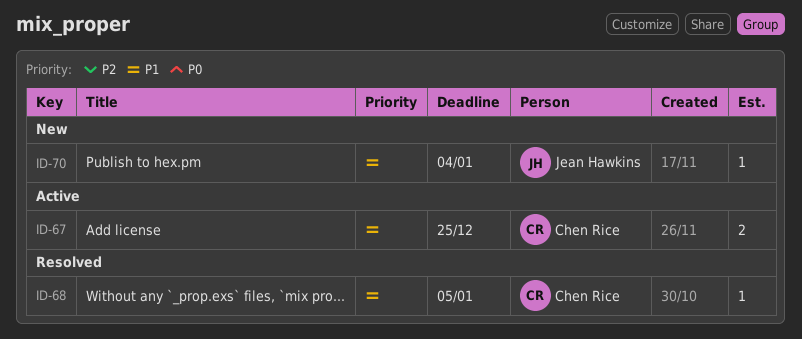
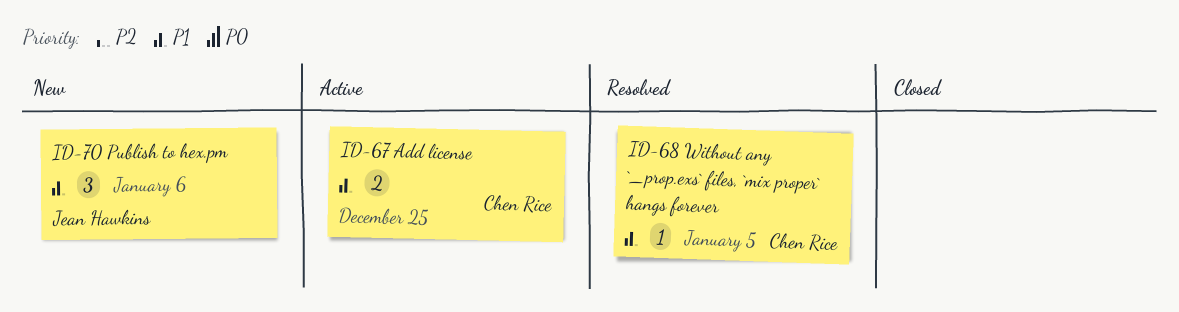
ID-70, estimate: 1 -> 3
ID-70, due: Jan 4 -> Jan 6

